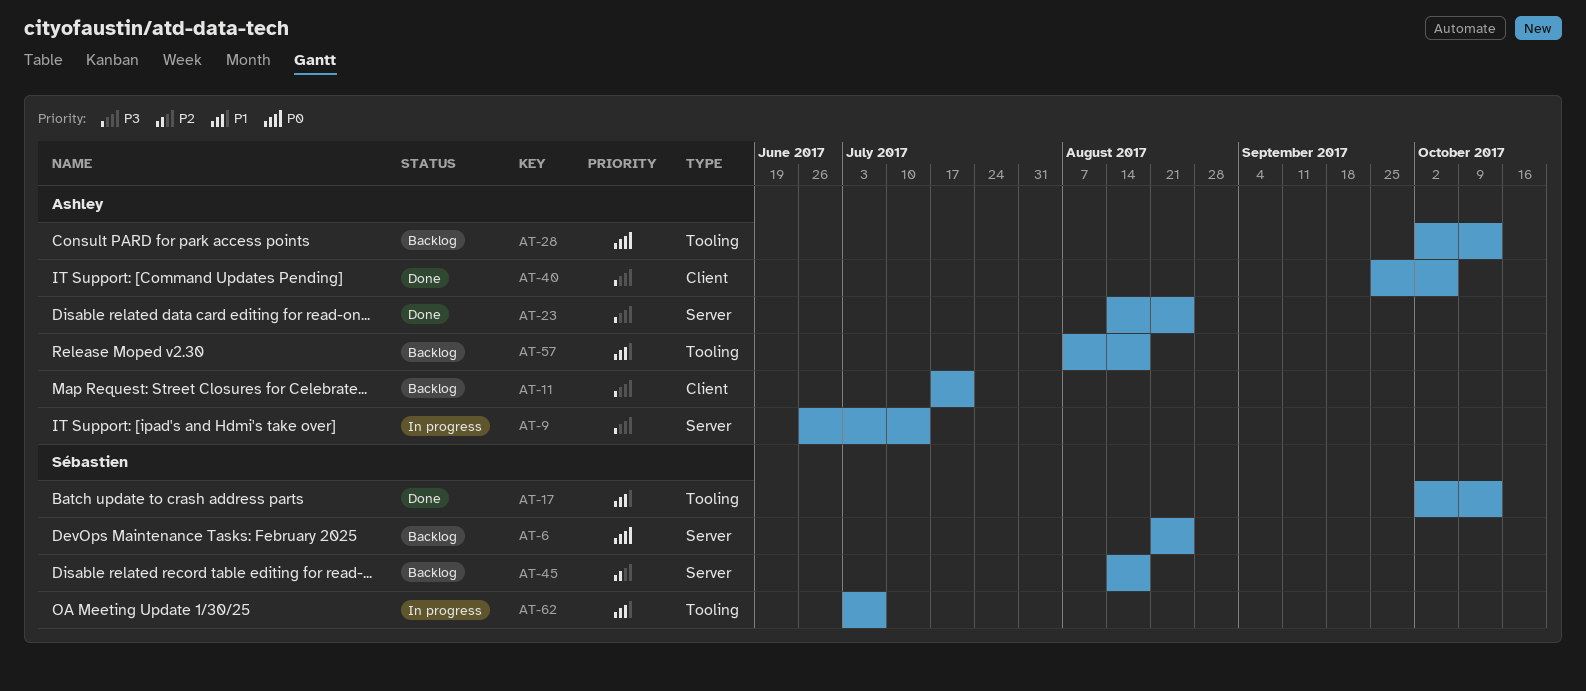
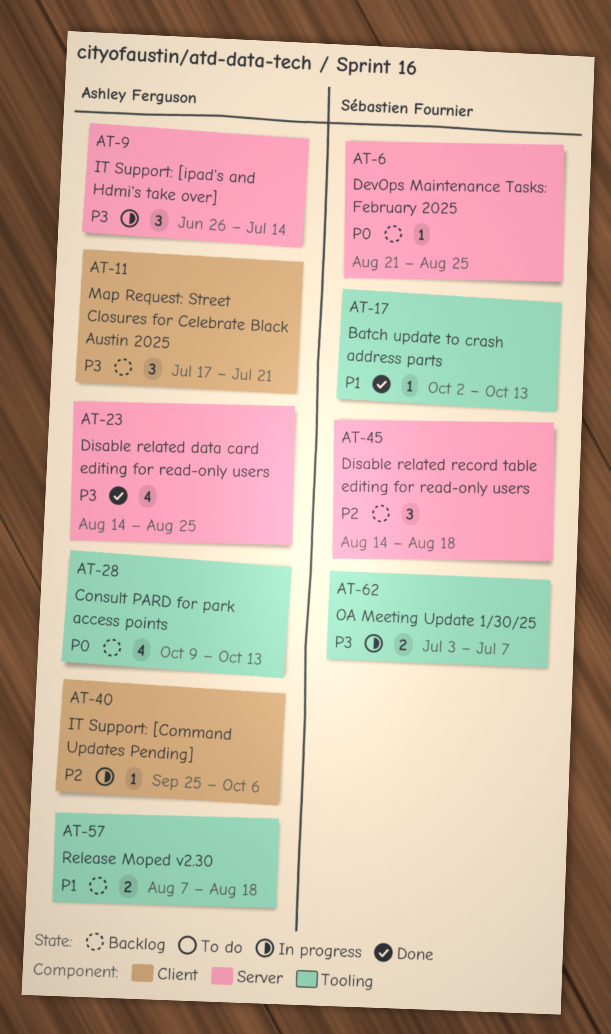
AT-28, start: Oct 2 -> Oct 9
AT-40, status: Done -> In progress
AT-40, priority: P3 -> P2
AT-62, priority: P1 -> P3

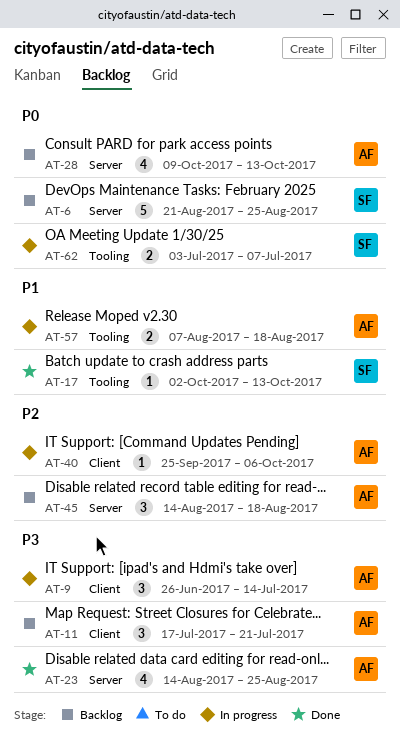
AT-6, estimate: 1 -> 5
AT-9, label: Server -> Client
AT-28, label: Tooling -> Server
AT-45, owner: Sébastien Fournier -> Ashley Ferguson
AT-57, status: Backlog -> In progress
AT-62, priority: P3 -> P0

